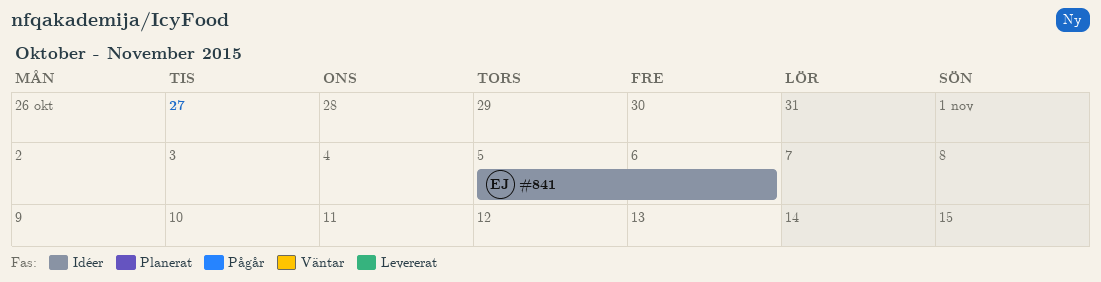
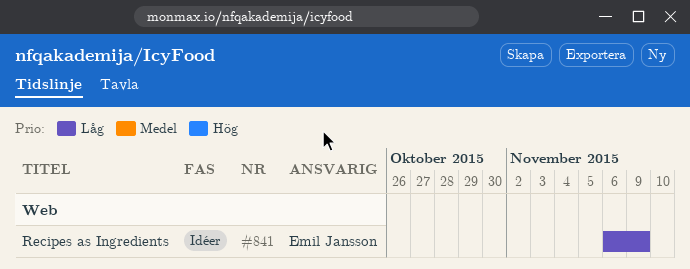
#841, start: Nov 5 -> Nov 6
#841, due: Nov 6 -> Nov 9

